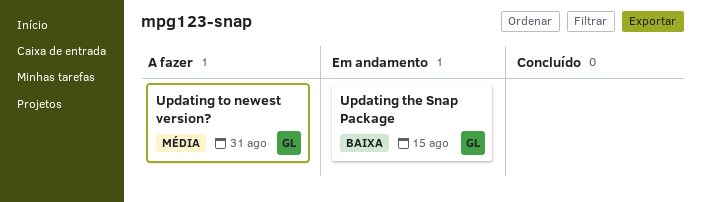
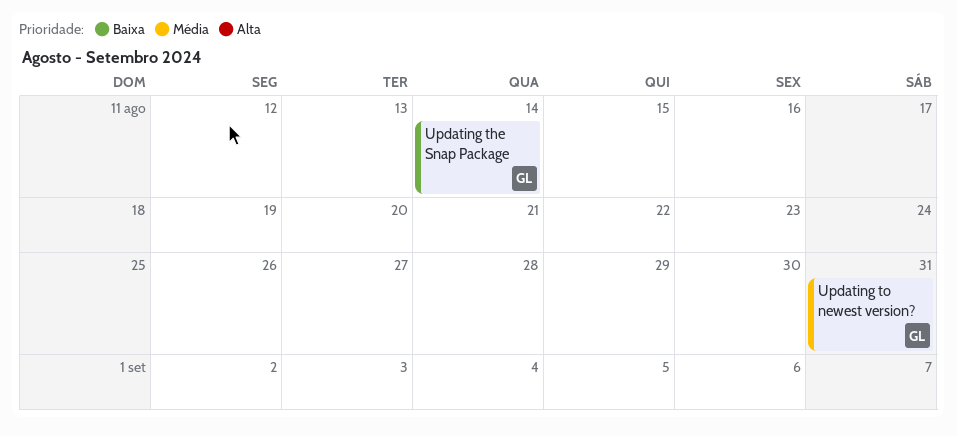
Updating the Snap Package, due: Aug 15 -> Aug 14

